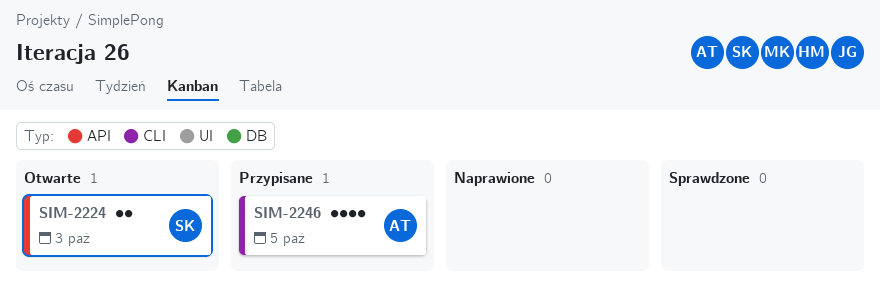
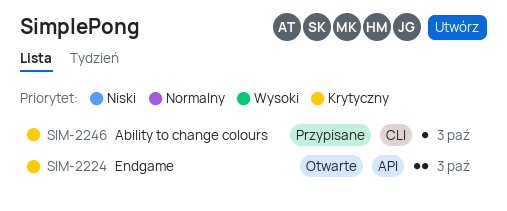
SIM-2246, estimate: 4 -> 1
SIM-2246, due: Oct 5 -> Oct 3

